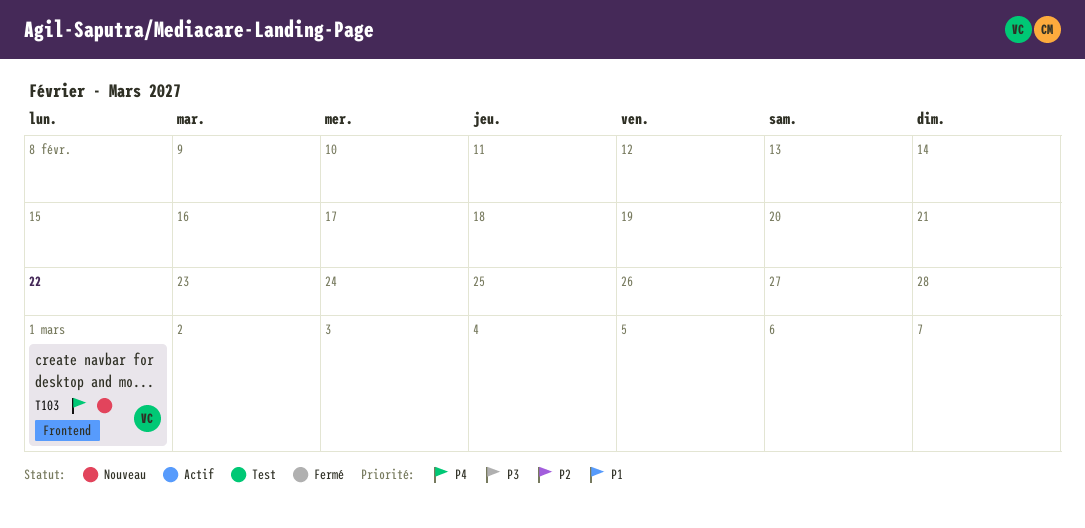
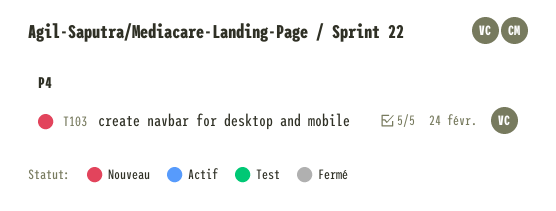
T103, due: Mar 1 -> Feb 24

